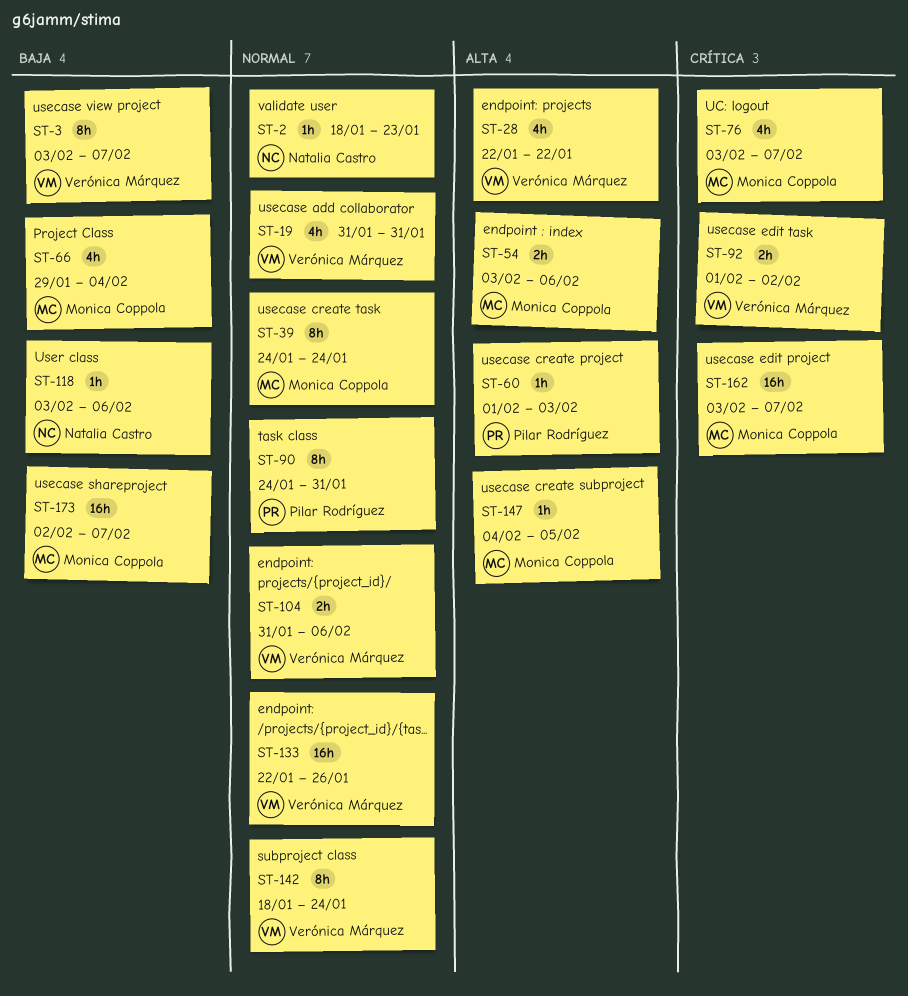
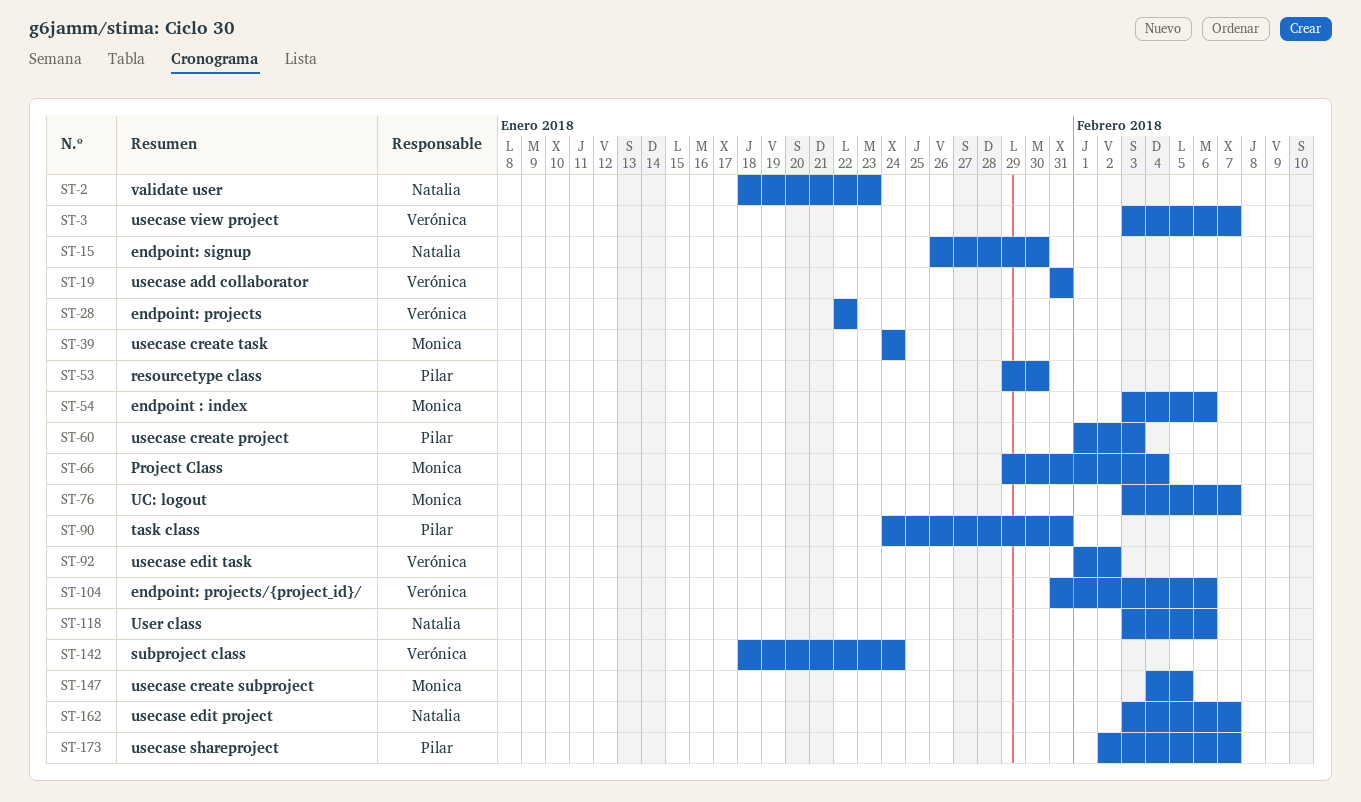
ST-15: none -> present
ST-53: none -> present
ST-133: present -> none
ST-162, owner: Monica Coppola -> Natalia Castro
ST-173, owner: Monica Coppola -> Pilar Rodríguez

